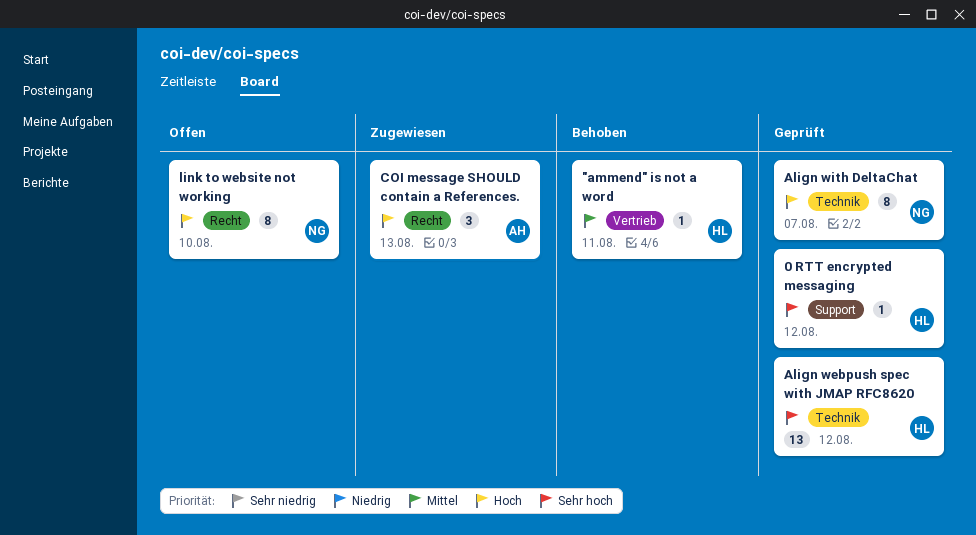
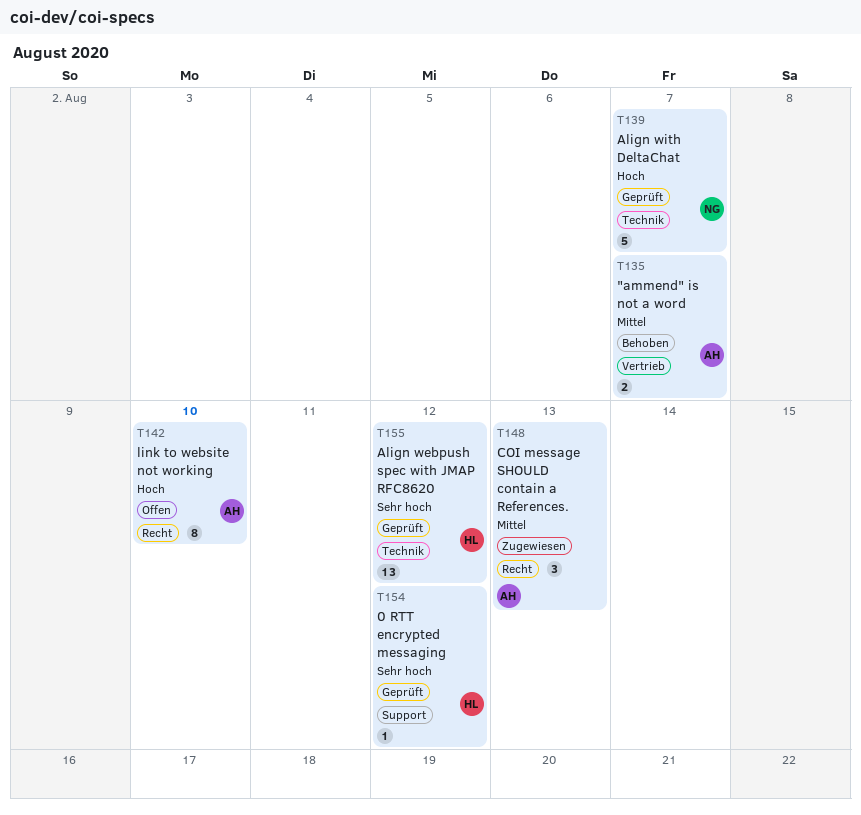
"ammend" is not a word, owner: HL -> AH
"ammend" is not a word, estimate: 1 -> 2
"ammend" is not a word, due: Aug 11 -> Aug 7
Align with DeltaChat, estimate: 8 -> 5
COI message SHOULD contain a References., priority: Hoch -> Mittel
link to website not working, owner: NG -> AH

